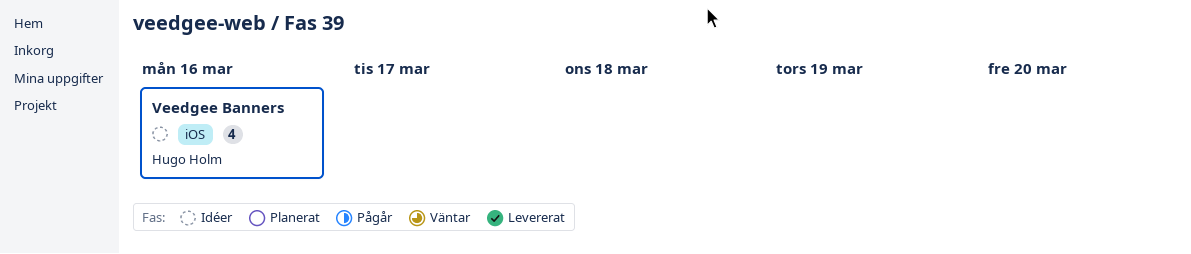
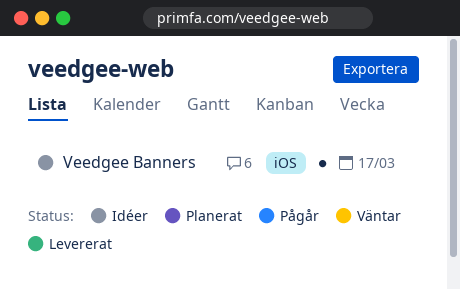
Veedgee Banners, estimate: 4 -> 1
Veedgee Banners, due: Mar 16 -> Mar 17

